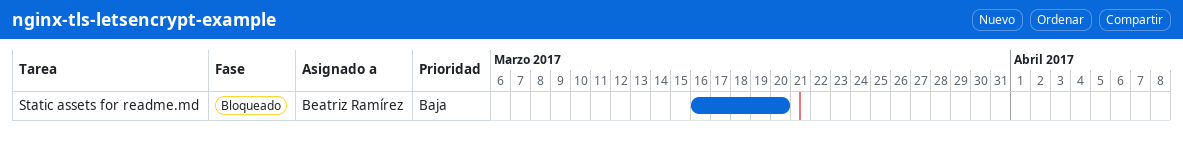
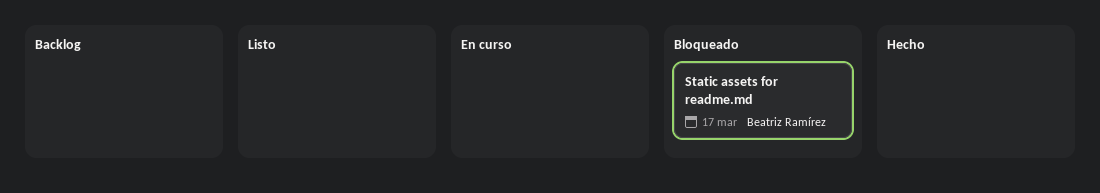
Static assets for readme.md, due: Mar 20 -> Mar 17

